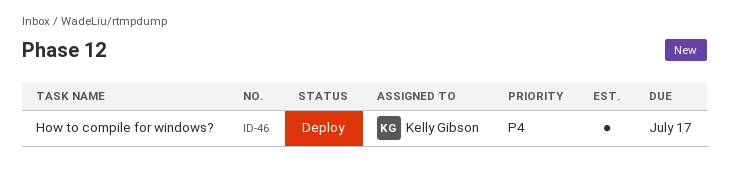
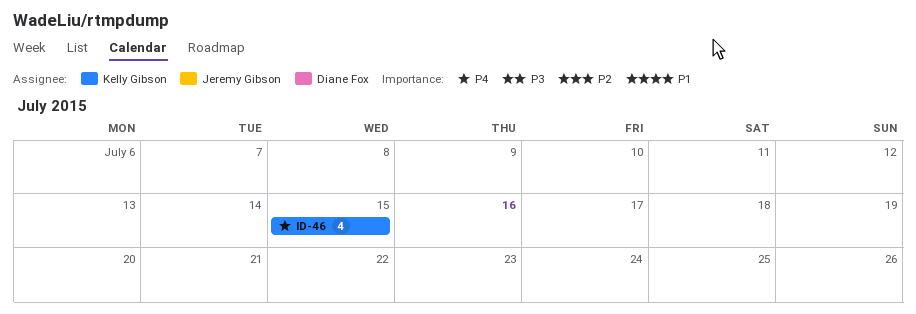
ID-46, estimate: 1 -> 4
ID-46, due: Jul 17 -> Jul 15

